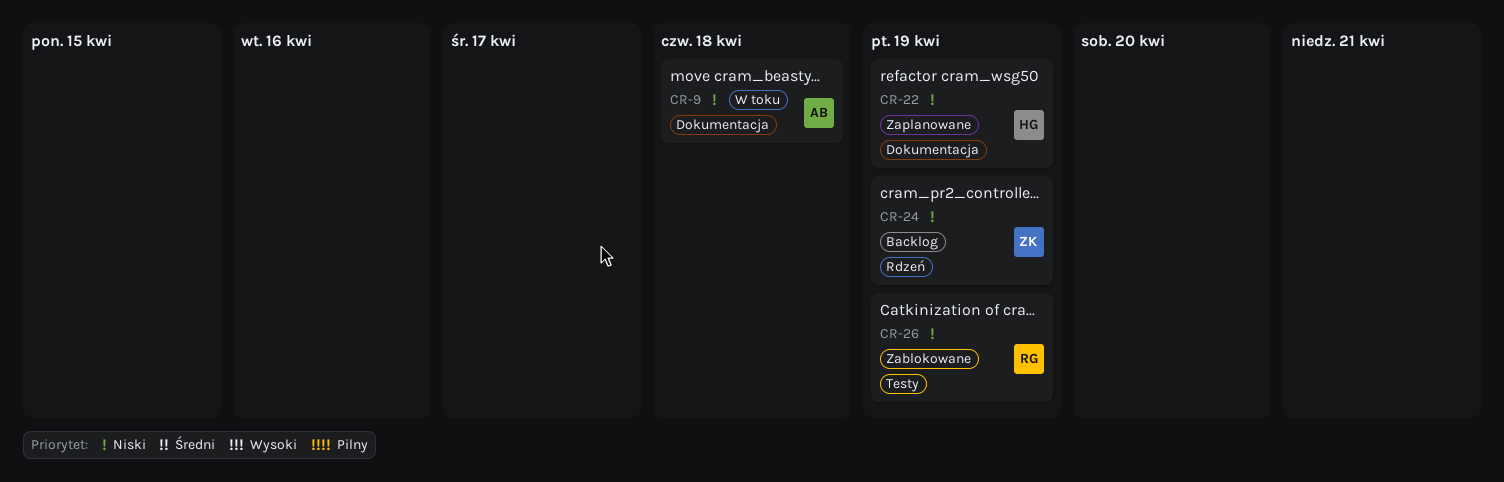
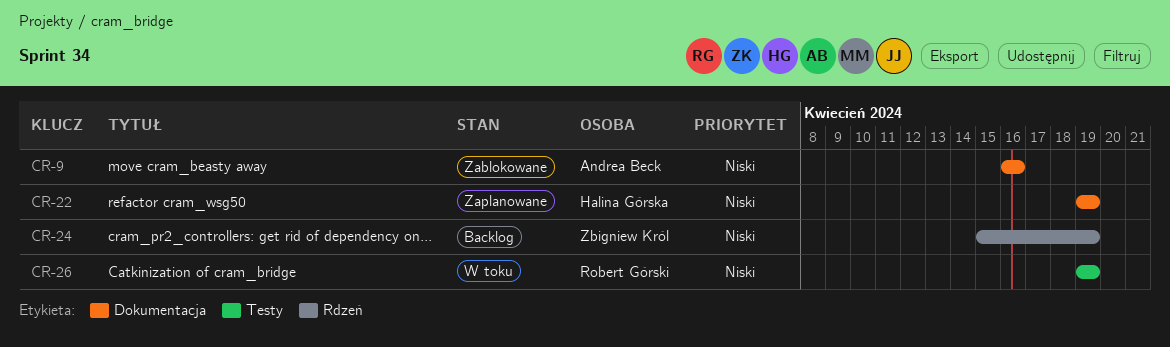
CR-9, status: W toku -> Zablokowane
CR-9, due: Apr 18 -> Apr 16
CR-26, status: Zablokowane -> W toku

